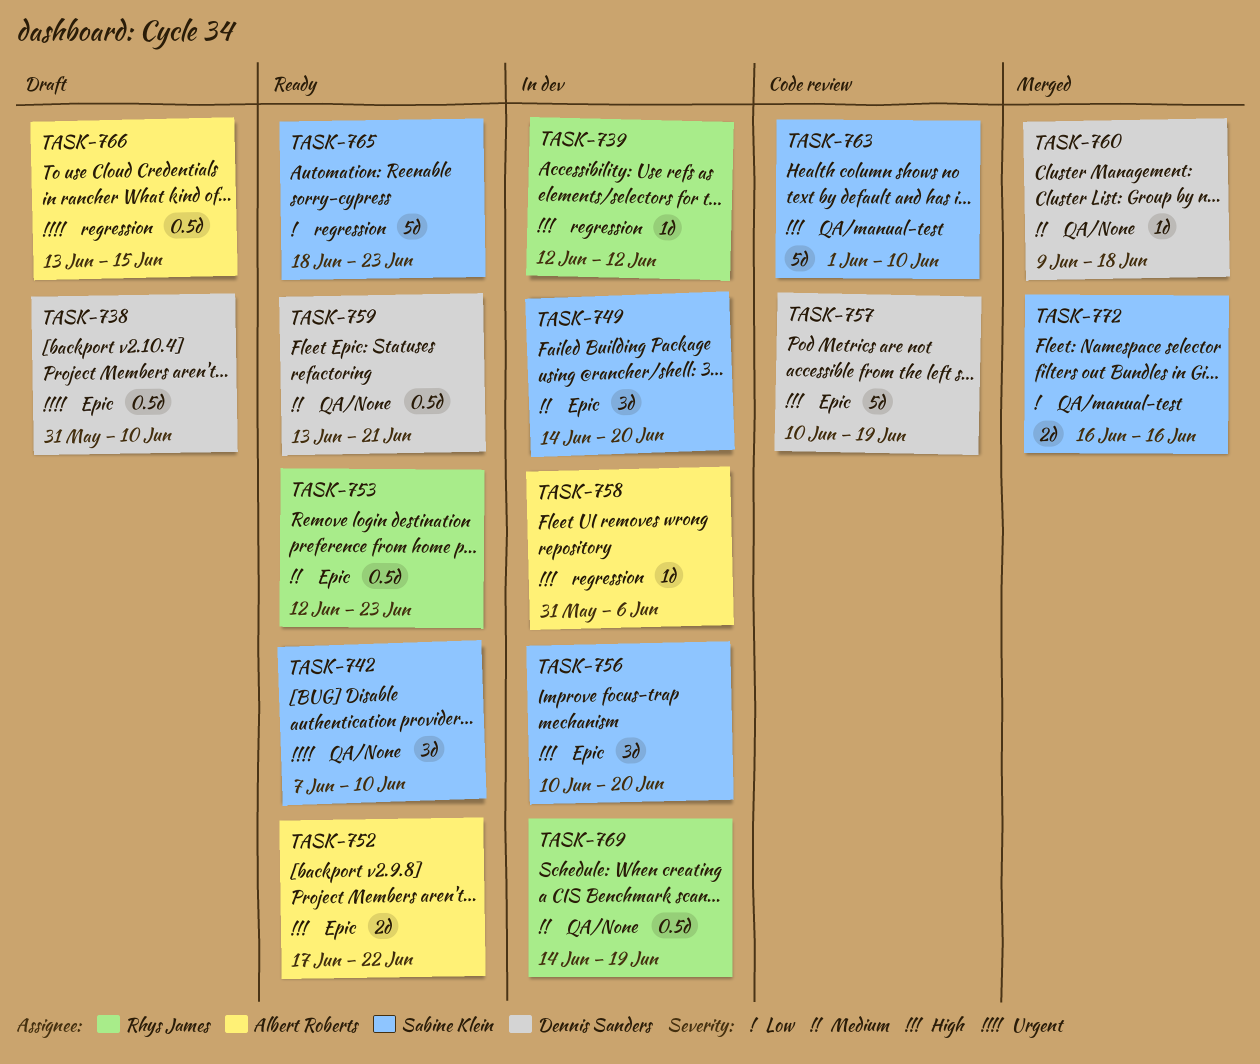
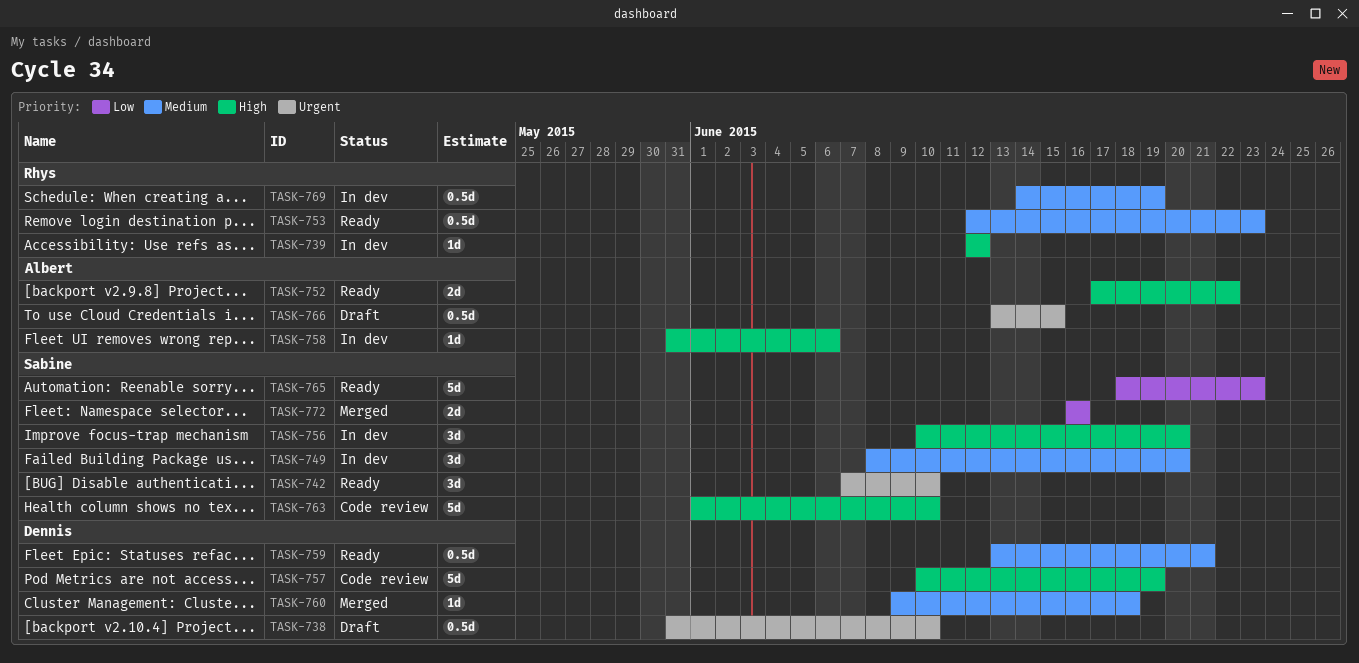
TASK-749, start: Jun 14 -> Jun 8

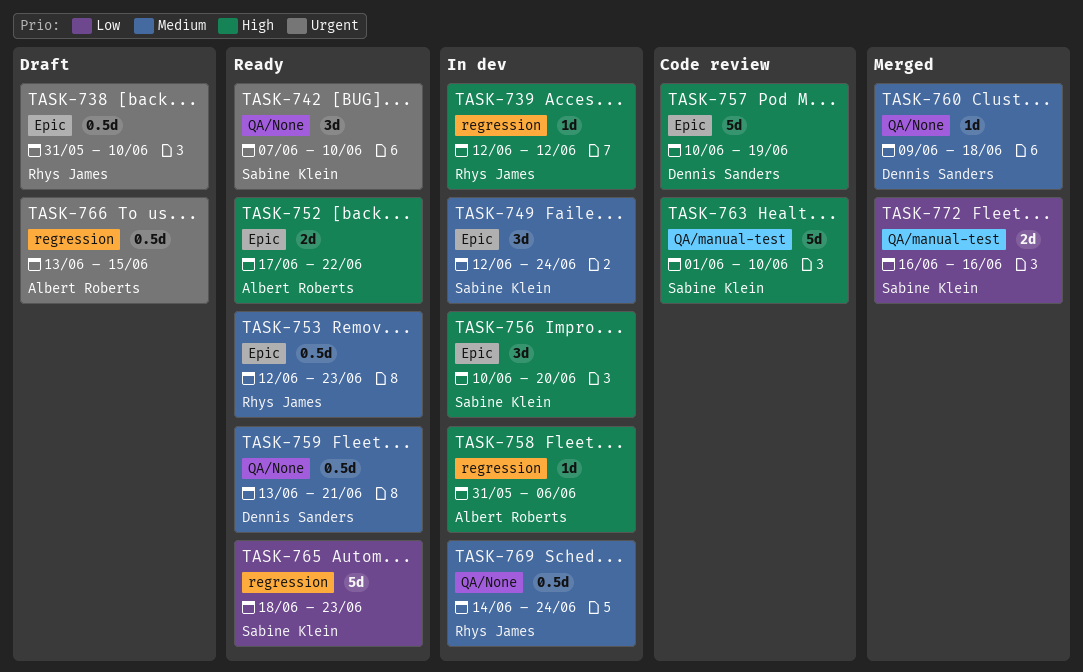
TASK-738, owner: Dennis Sanders -> Rhys James
TASK-749, start: Jun 8 -> Jun 12
TASK-749, due: Jun 20 -> Jun 24
TASK-769, due: Jun 19 -> Jun 24

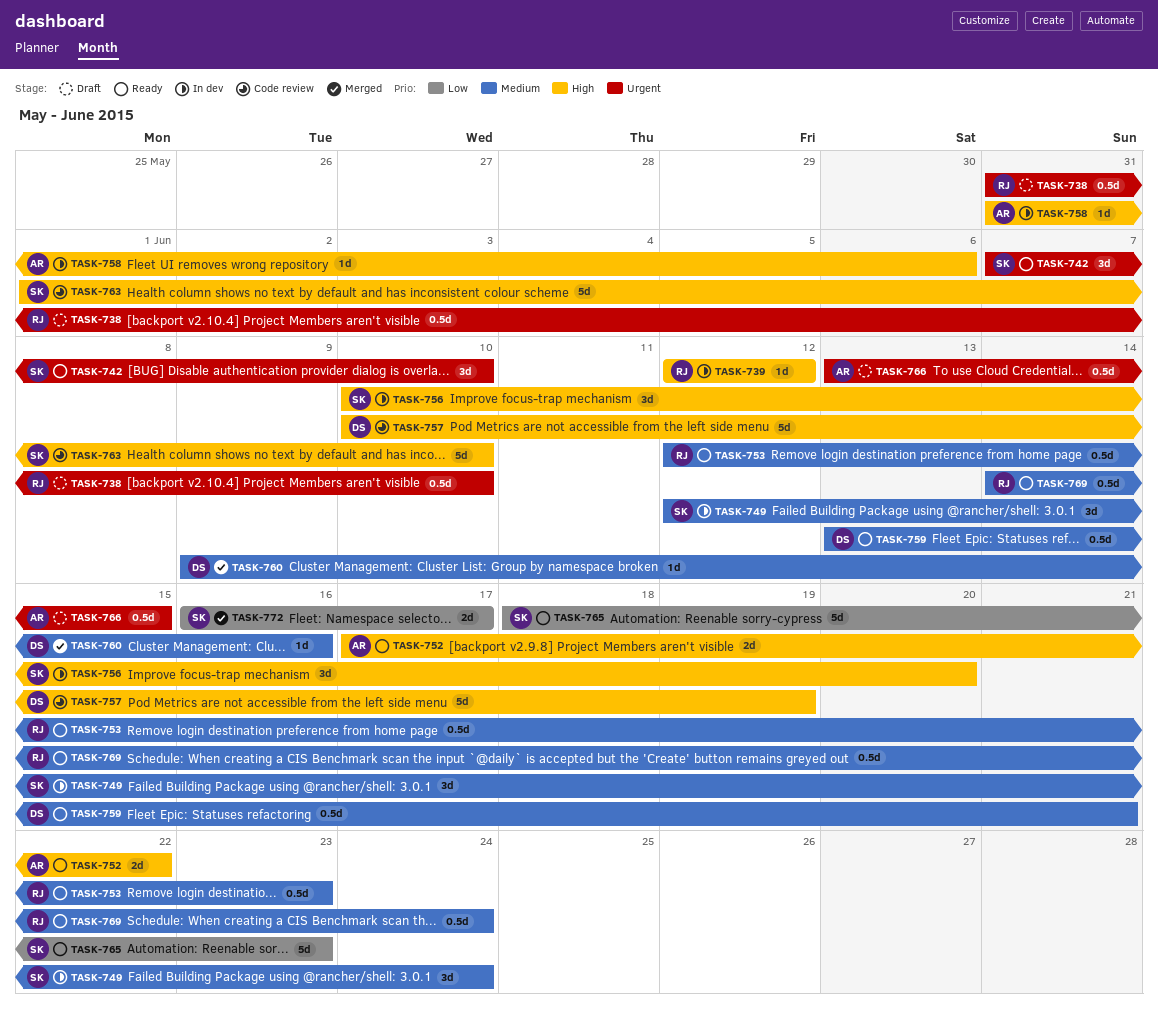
TASK-760, due: Jun 18 -> Jun 16
TASK-769, status: In dev -> Ready
TASK-772, due: Jun 16 -> Jun 17

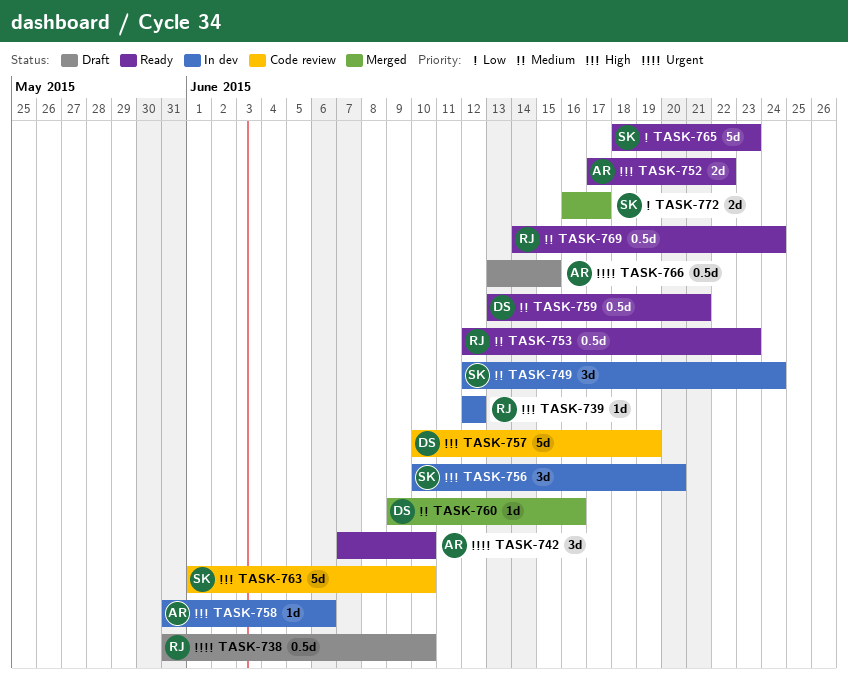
TASK-742, owner: SK -> AR

